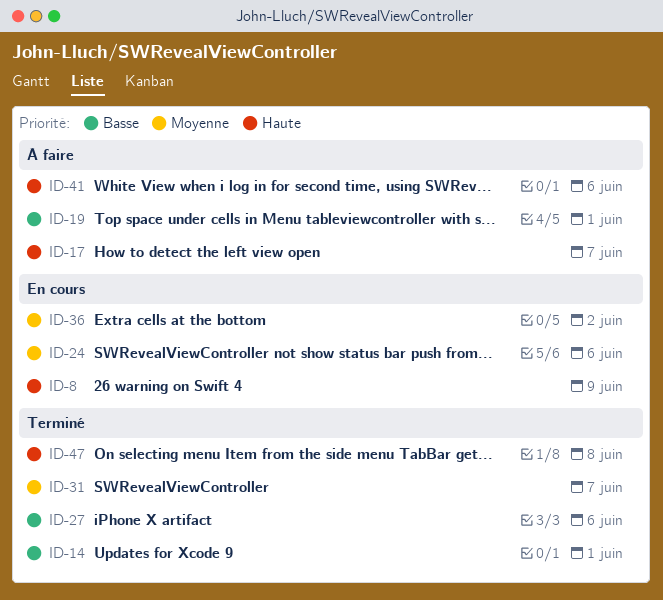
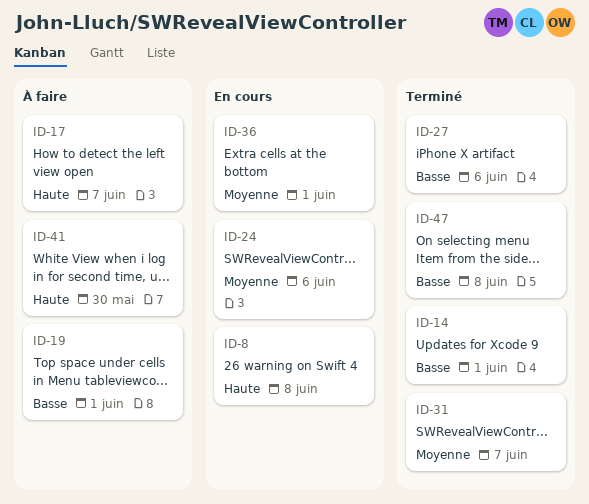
ID-8, due: Jun 9 -> Jun 8
ID-36, due: Jun 2 -> Jun 1
ID-41, due: Jun 6 -> May 30
ID-47, priority: Haute -> Basse

